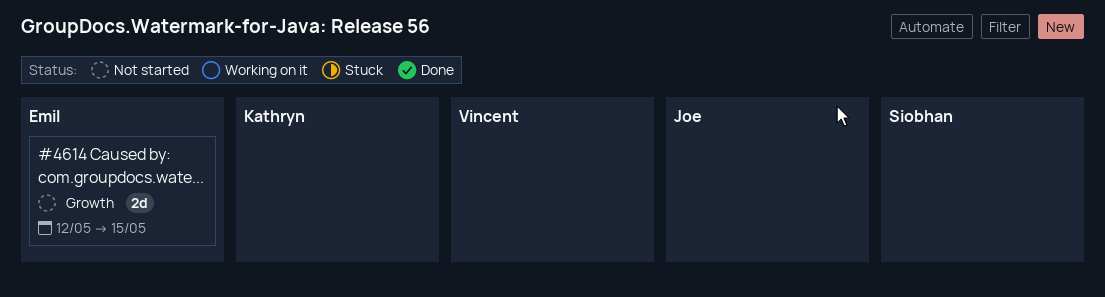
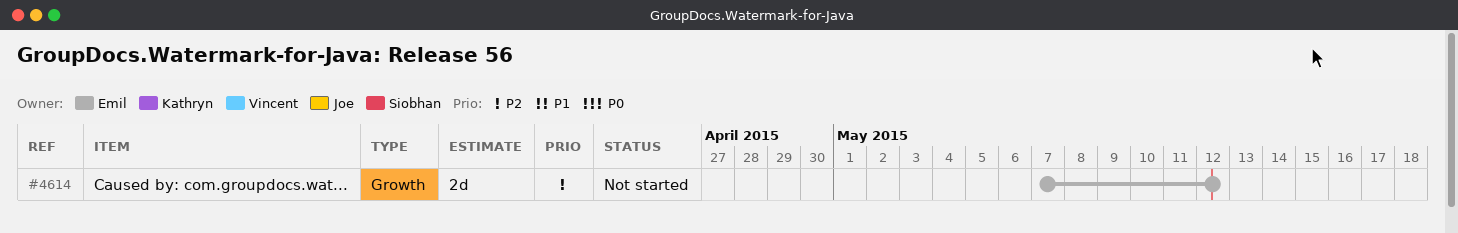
#4614, start: May 12 -> May 7
#4614, due: May 15 -> May 12

